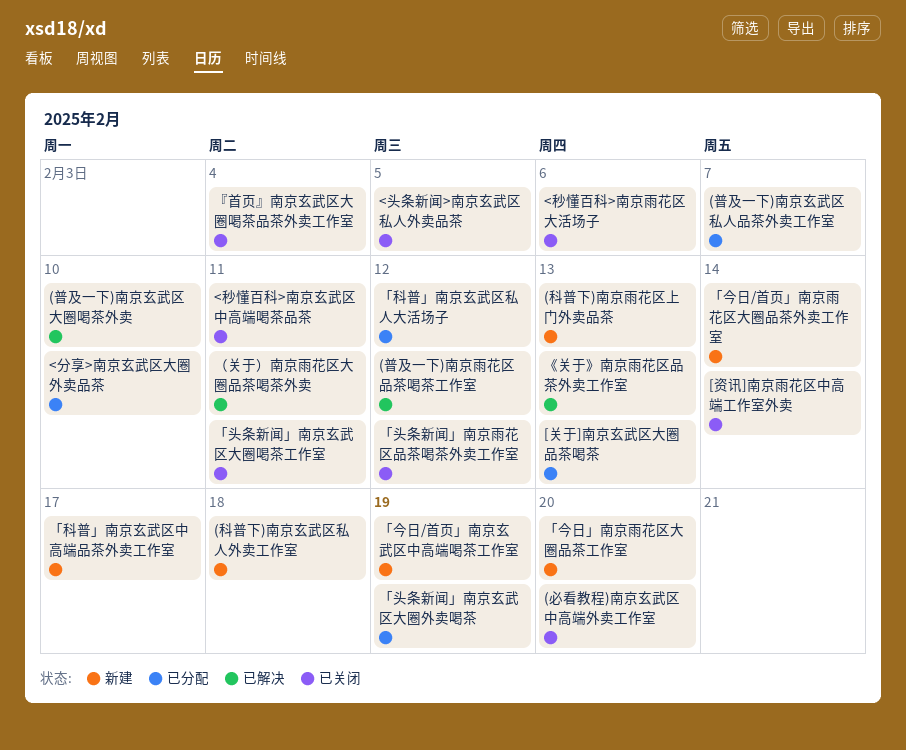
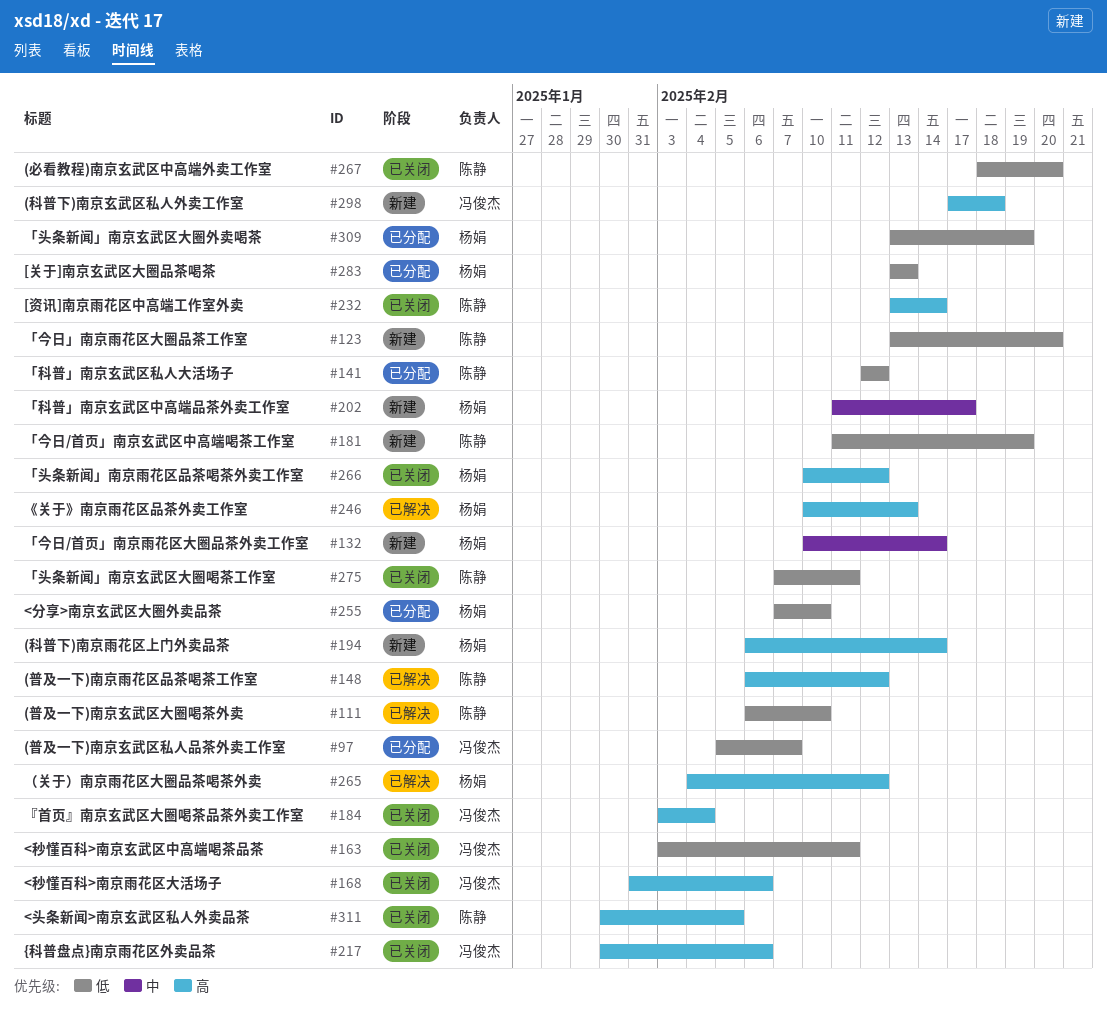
(科普下)南京雨花区上门外卖品茶, due: Feb 13 -> Feb 14
{科普盘点}南京雨花区外卖品茶: none -> present
（关于）南京雨花区大圈品茶喝茶外卖, due: Feb 11 -> Feb 12

